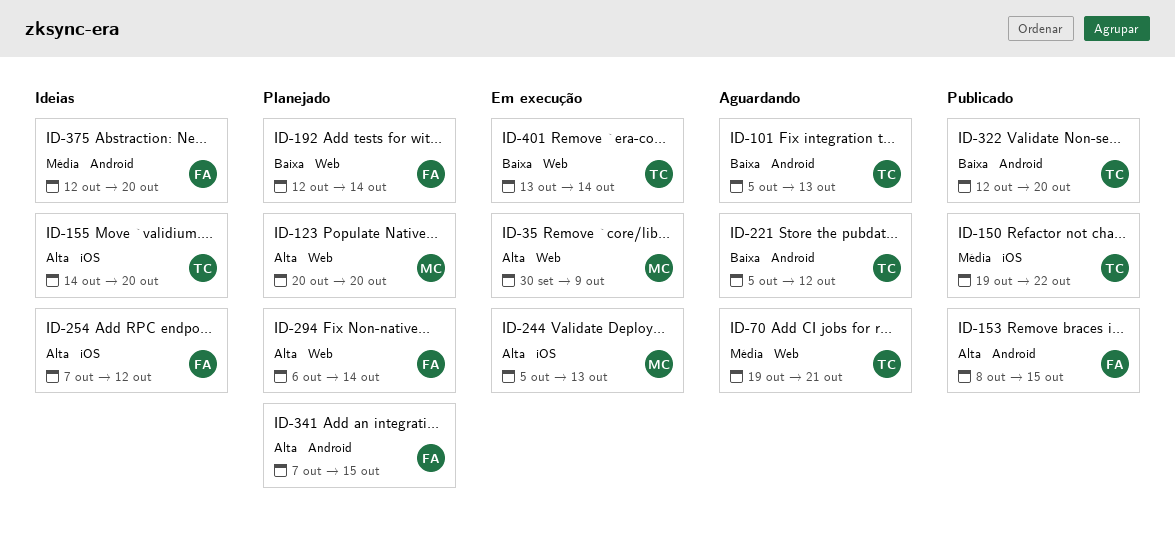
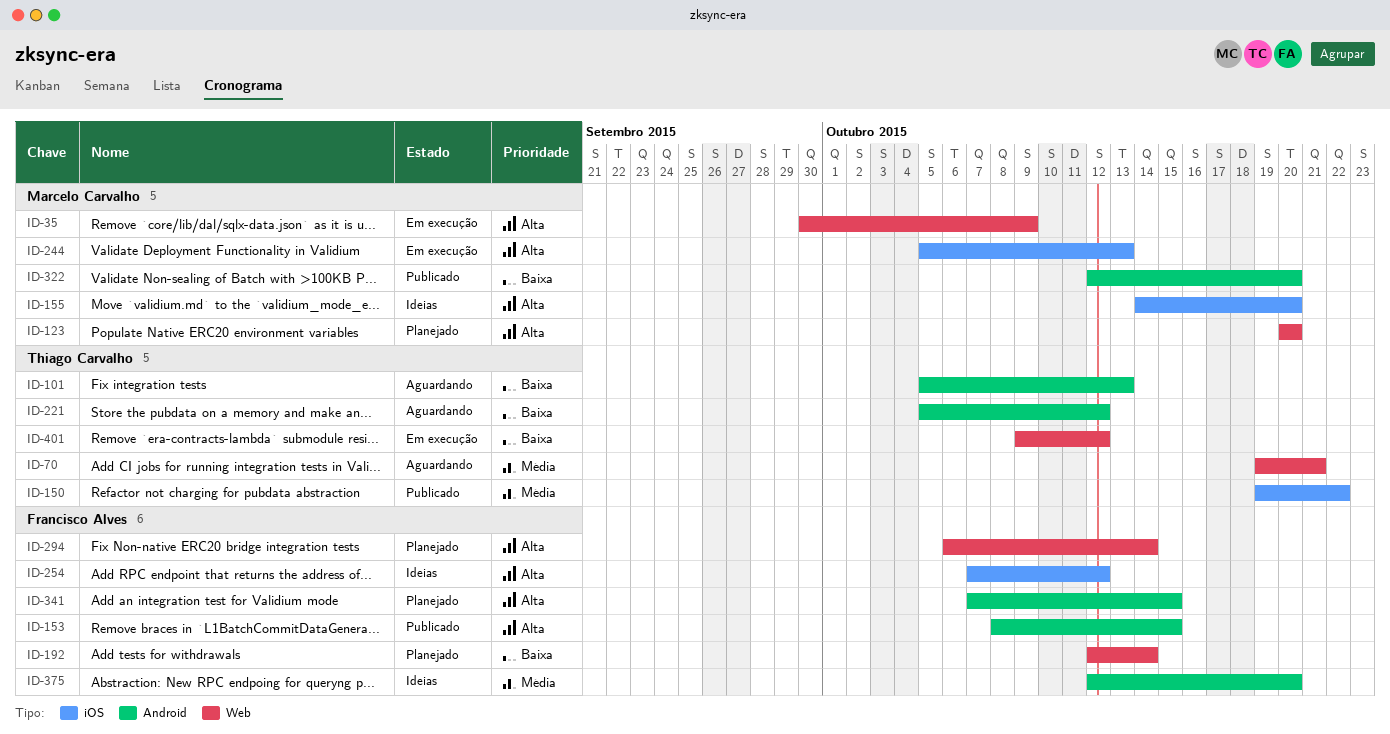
ID-155, owner: Thiago Carvalho -> Marcelo Carvalho
ID-322, owner: Thiago Carvalho -> Marcelo Carvalho
ID-401, start: Oct 13 -> Oct 9
ID-401, due: Oct 14 -> Oct 12

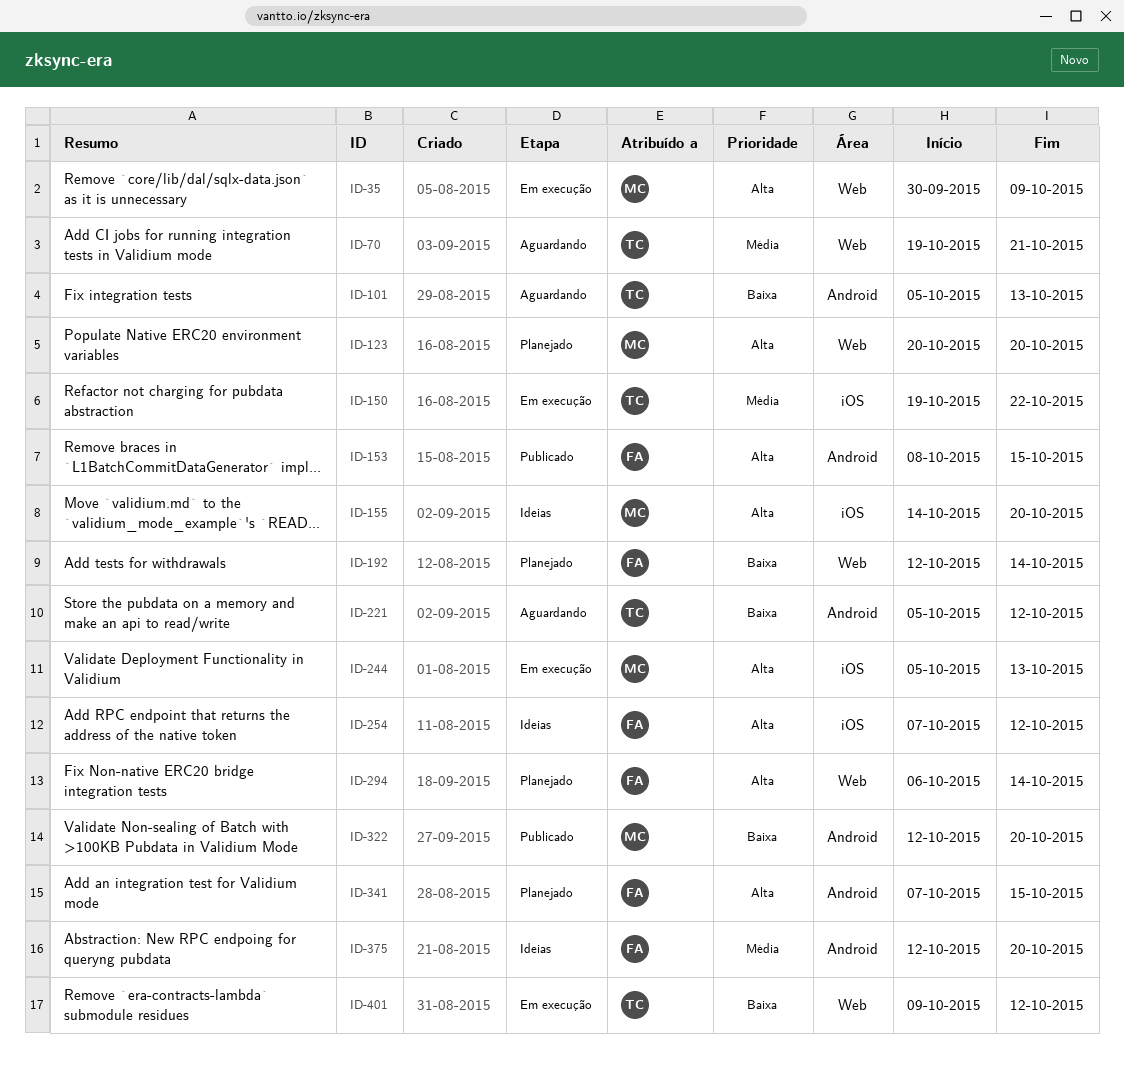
ID-150, status: Publicado -> Em execução

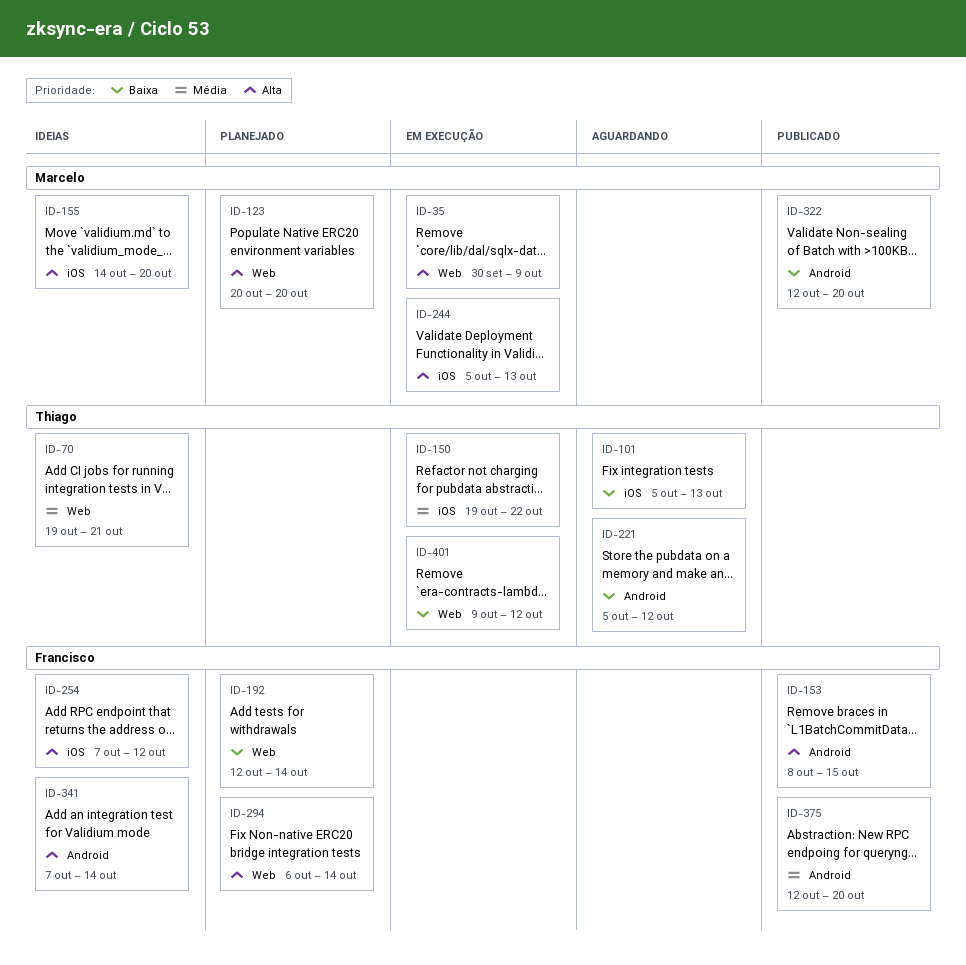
ID-70, status: Aguardando -> Ideias
ID-101, label: Android -> iOS
ID-341, status: Planejado -> Ideias
ID-341, due: Oct 15 -> Oct 14
ID-375, status: Ideias -> Publicado

